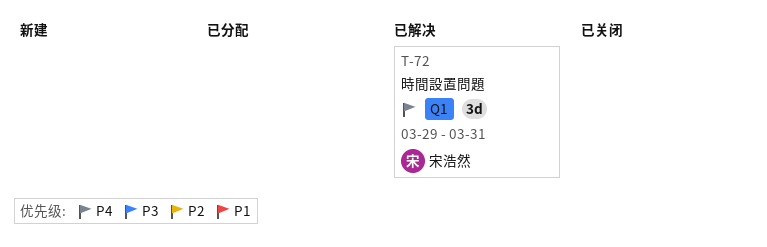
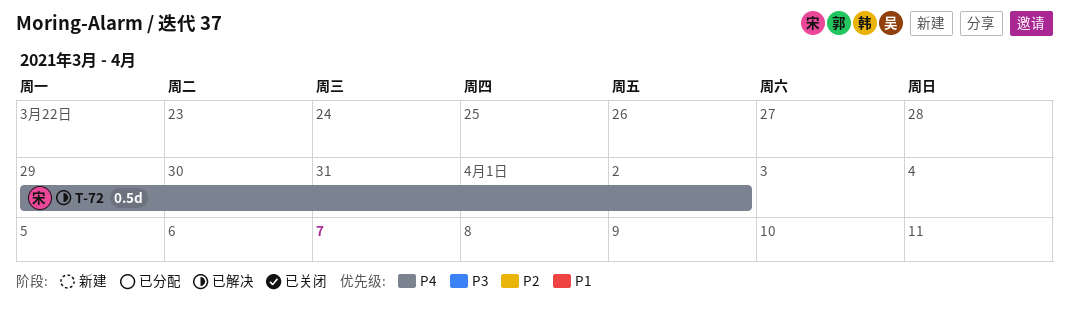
T-72, estimate: 3d -> 0.5d
T-72, due: Mar 31 -> Apr 2

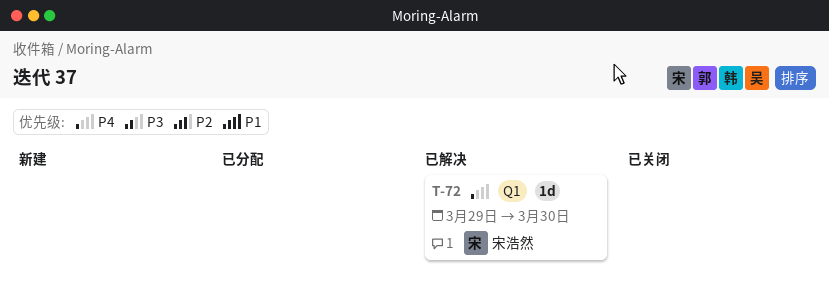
T-72, estimate: 0.5d -> 1d
T-72, due: Apr 2 -> Mar 30

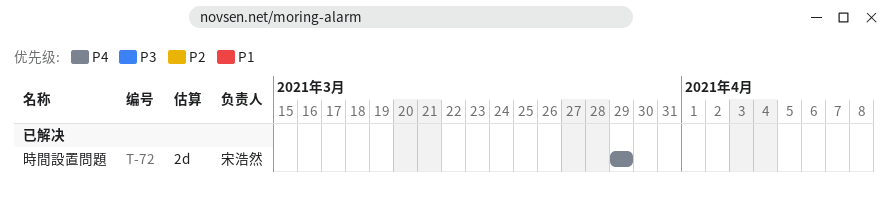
T-72, estimate: 1d -> 2d
T-72, due: Mar 30 -> Mar 29

